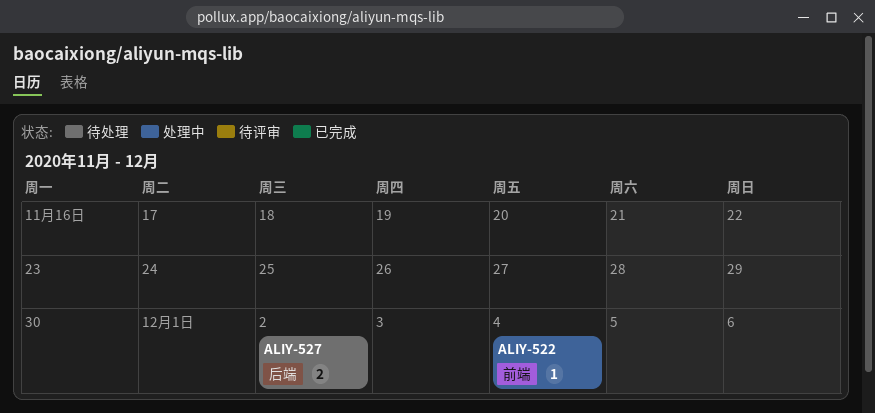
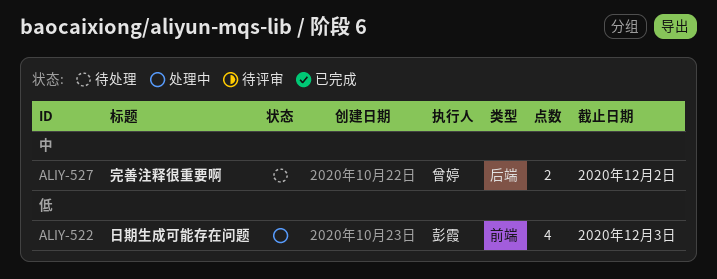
ALIY-522, estimate: 1 -> 4
ALIY-522, due: Dec 4 -> Dec 3

